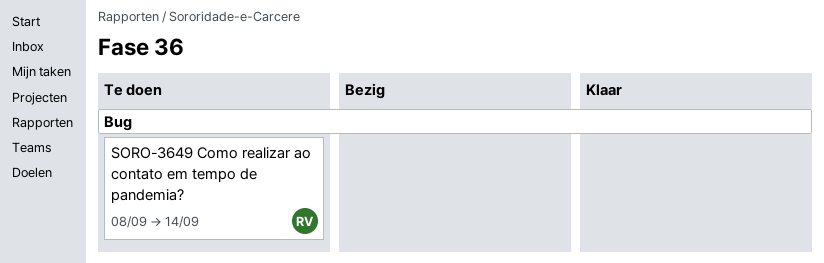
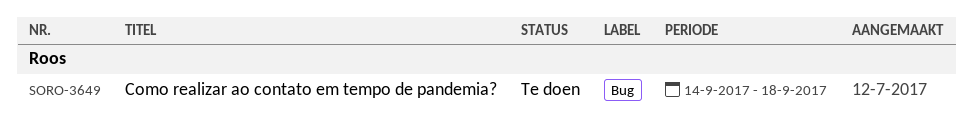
SORO-3649, start: Sep 8 -> Sep 14
SORO-3649, due: Sep 14 -> Sep 18

